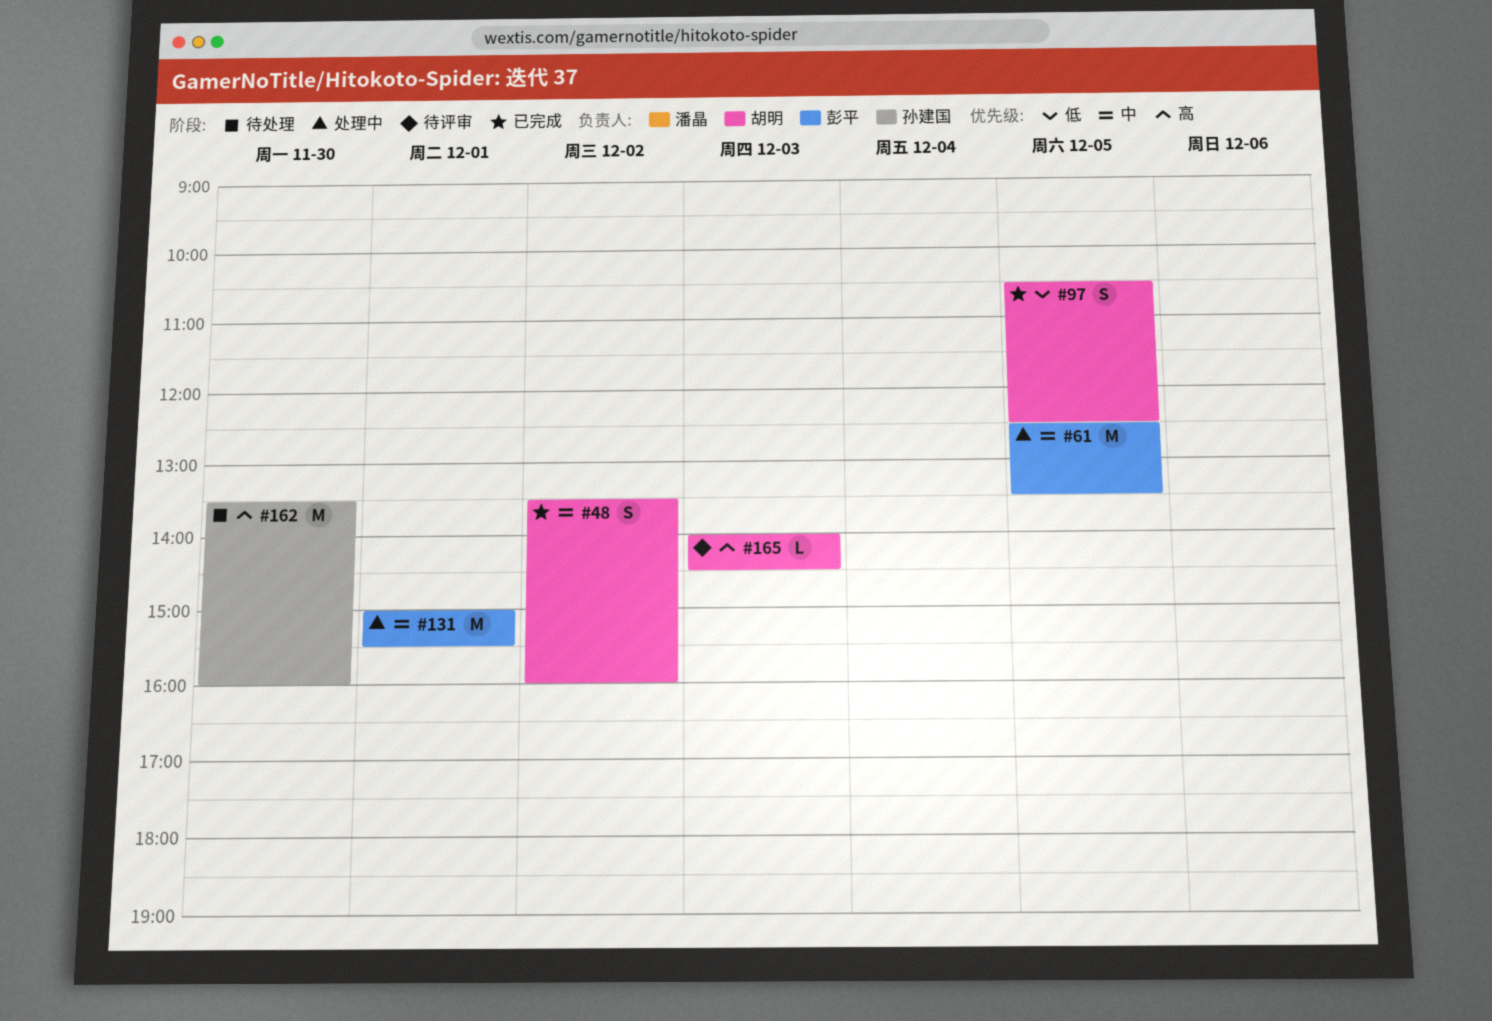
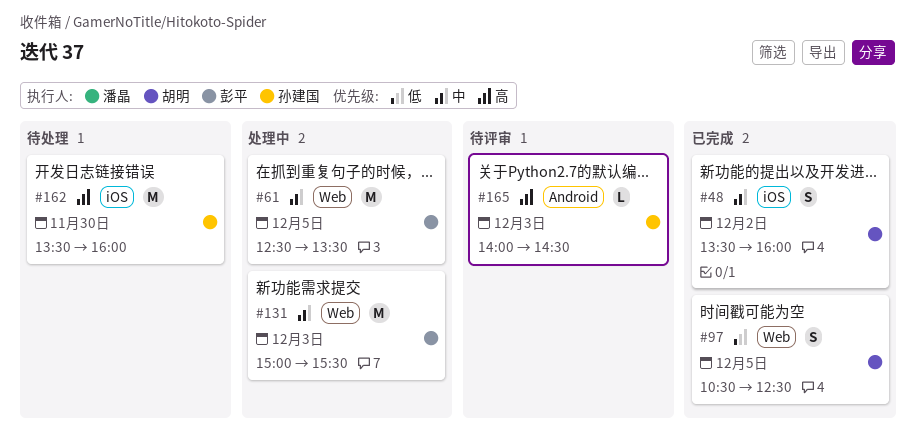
#131, day: Dec 1 -> Dec 3
#165, owner: 胡明 -> 孙建国

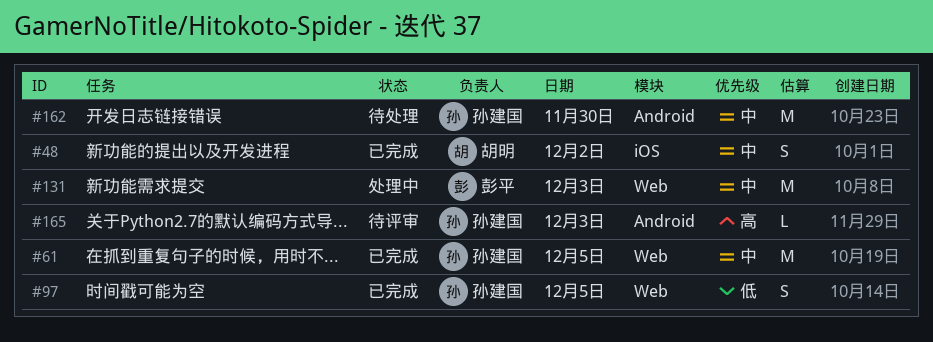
#61, status: 处理中 -> 已完成
#61, owner: 彭平 -> 孙建国
#97, owner: 胡明 -> 孙建国
#162, priority: 高 -> 中
#162, label: iOS -> Android

